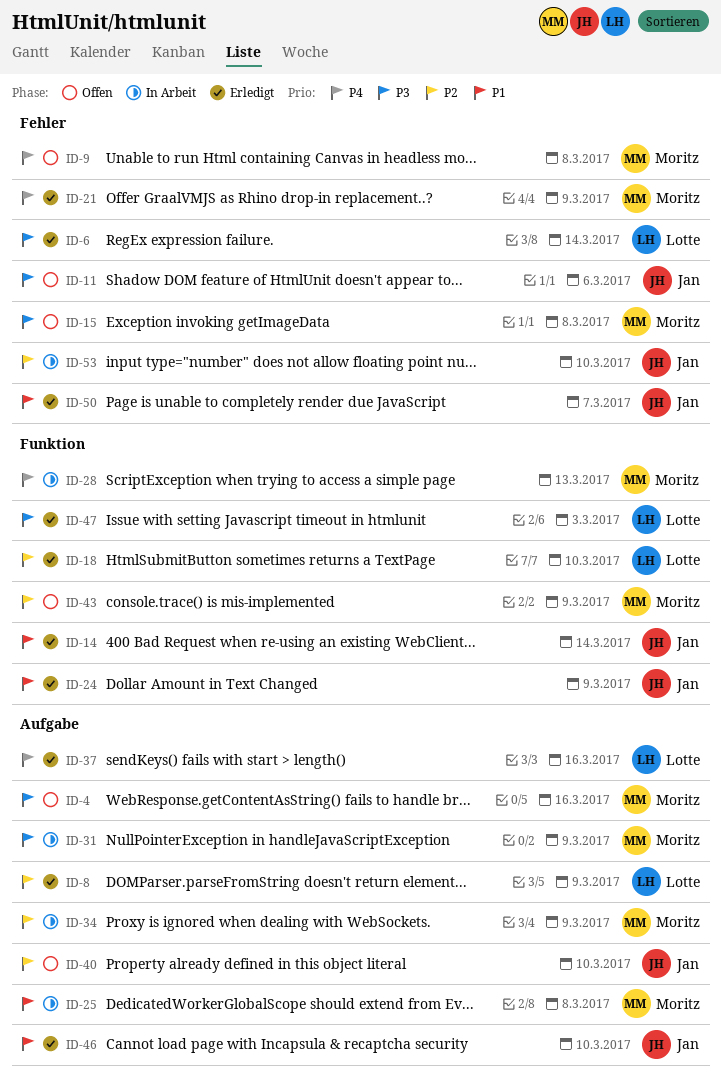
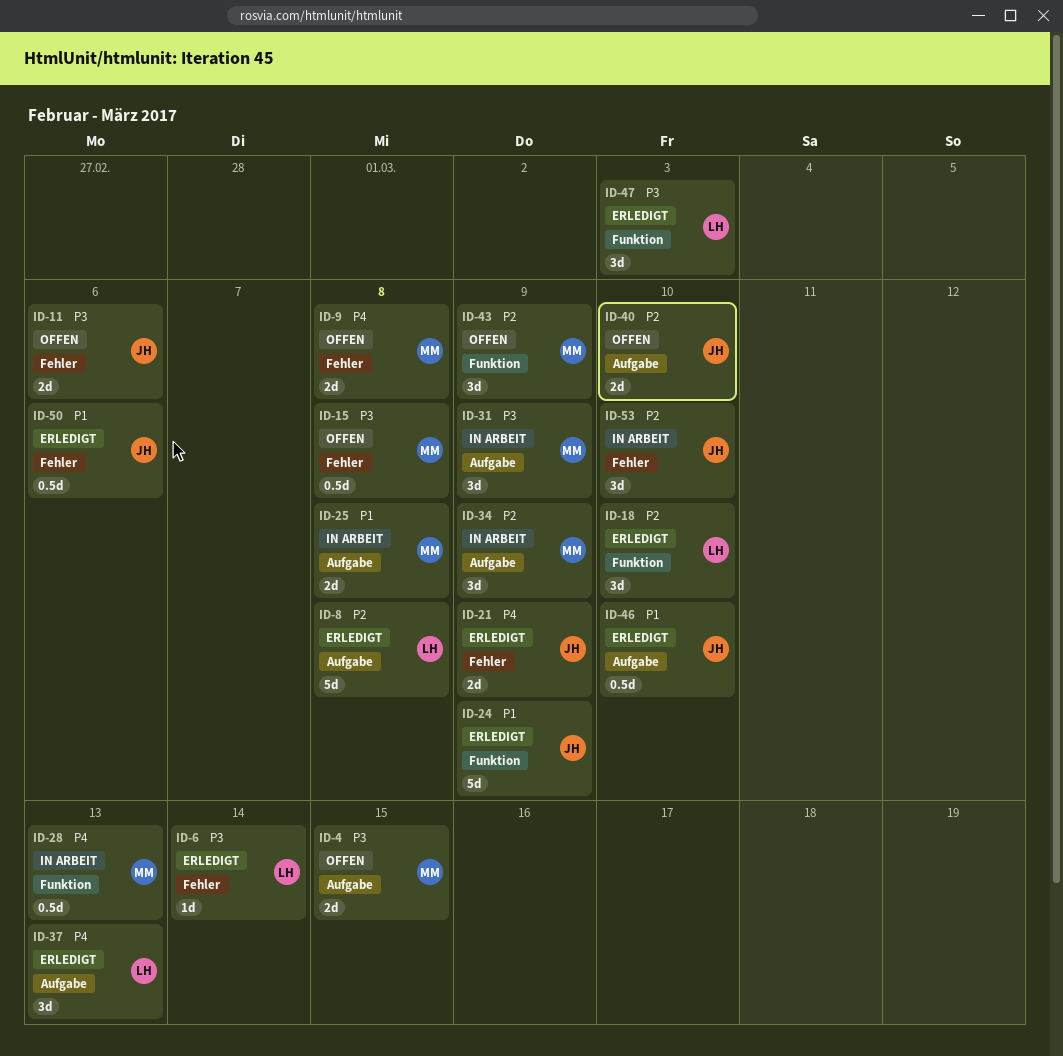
ID-4, due: Mar 16 -> Mar 15
ID-8, due: Mar 9 -> Mar 8
ID-14: present -> none
ID-21, owner: Moritz -> Jan
ID-37, due: Mar 16 -> Mar 13
ID-50, due: Mar 7 -> Mar 6

